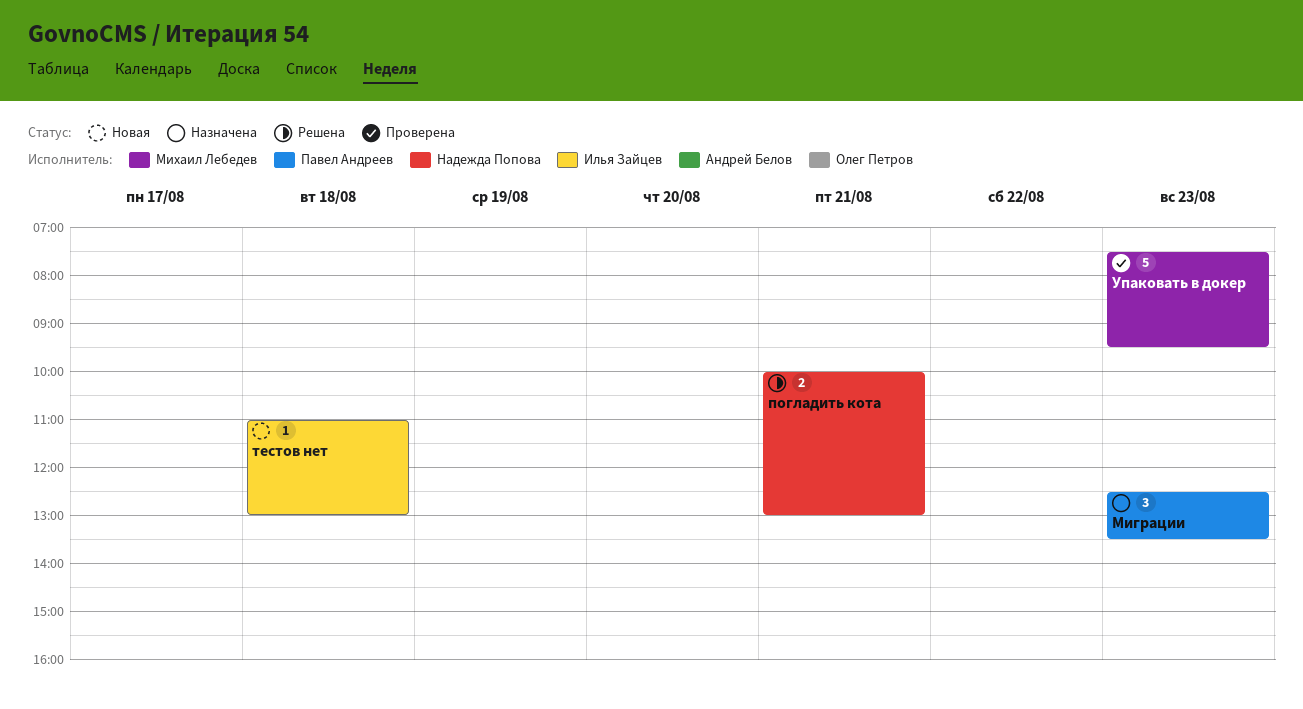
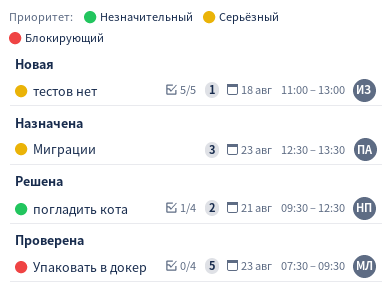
погладить кота, begins: 10:00 -> 09:30
погладить кота, ends: 13:00 -> 12:30

